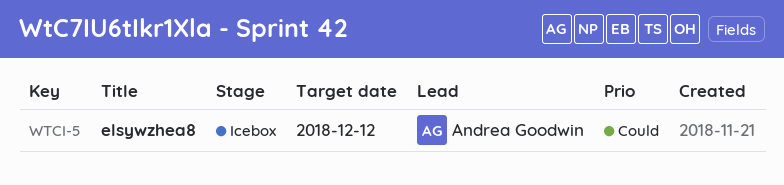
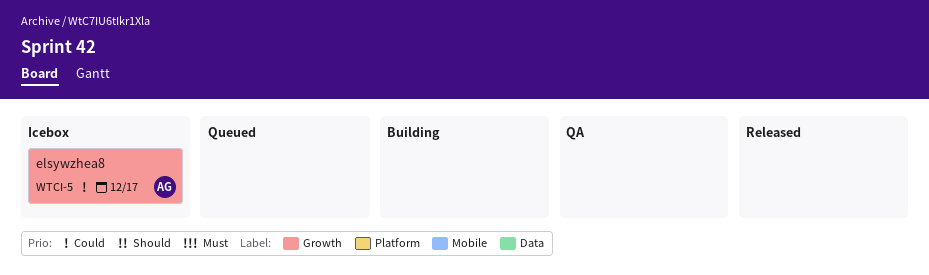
WTCI-5, due: Dec 12 -> Dec 17

